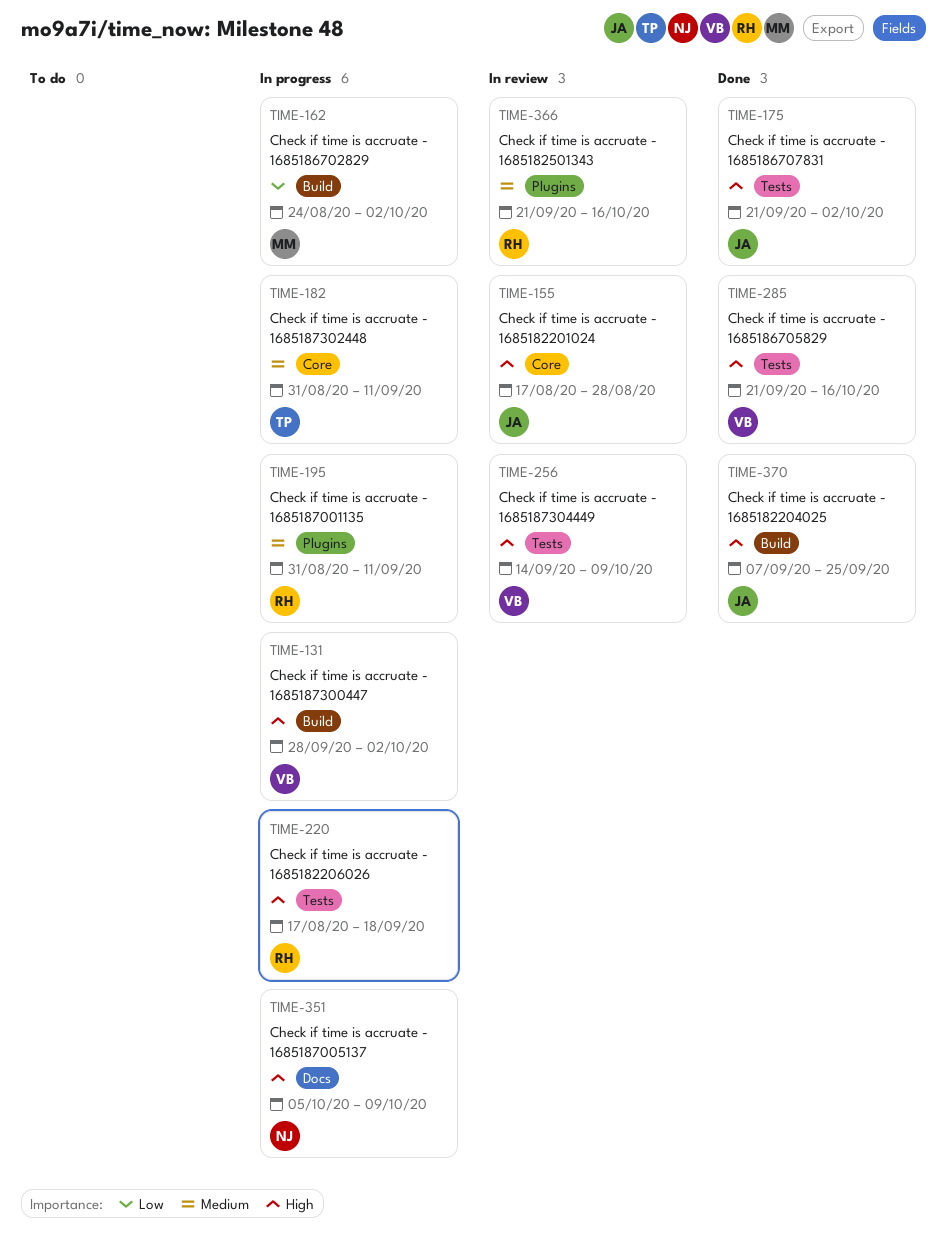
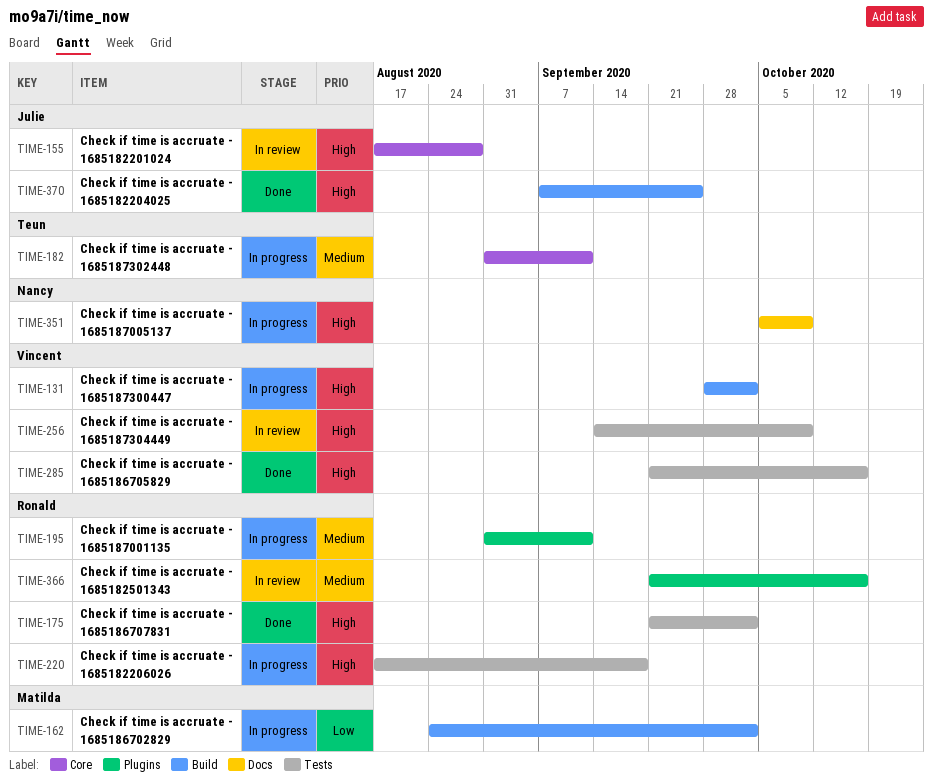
TIME-175, owner: Julie -> Ronald

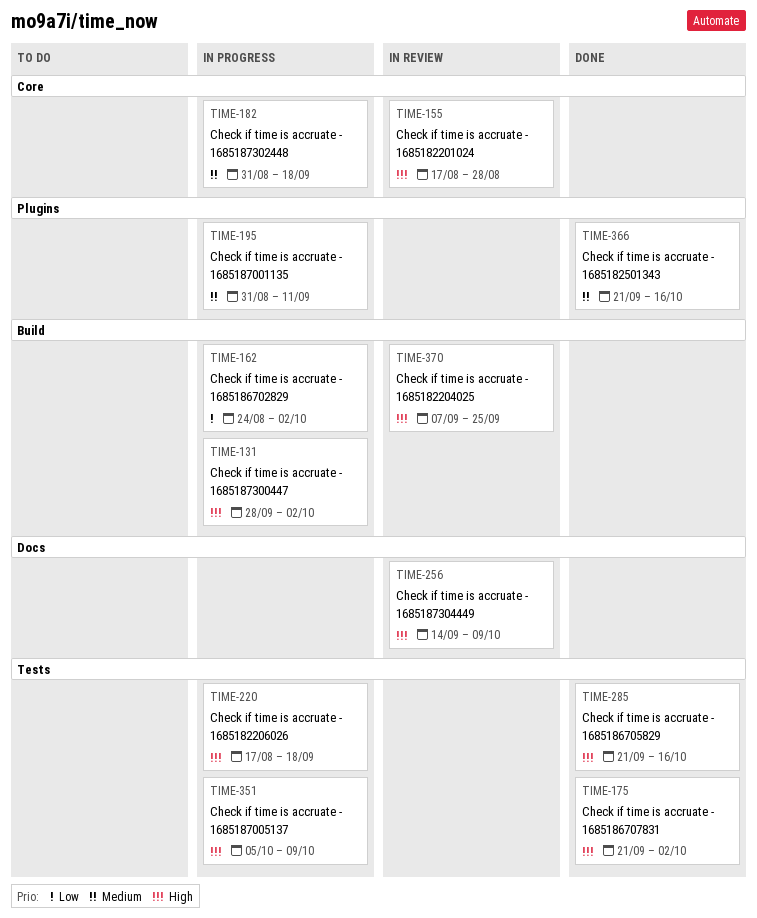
TIME-182, due: Sep 11 -> Sep 18
TIME-256, label: Tests -> Docs
TIME-351, label: Docs -> Tests
TIME-366, status: In review -> Done
TIME-370, status: Done -> In review

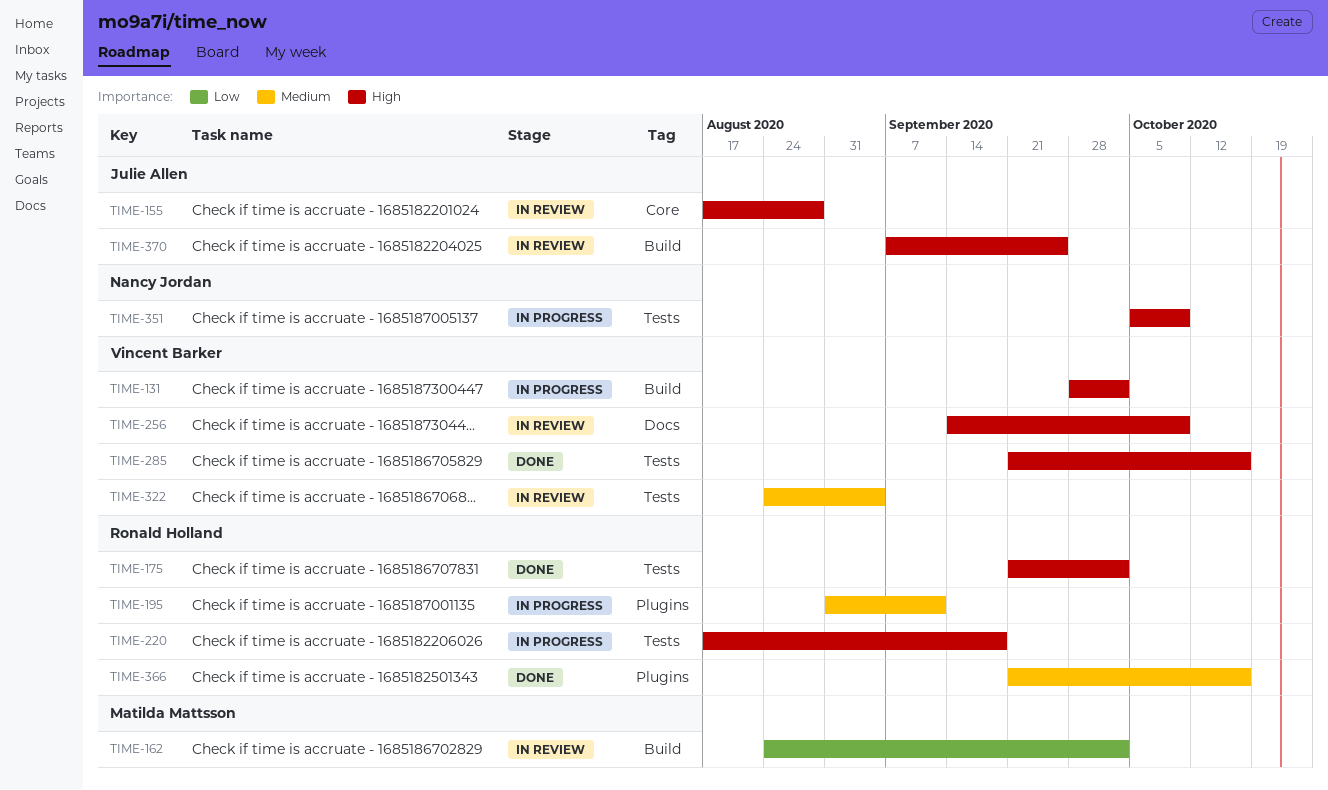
TIME-162, status: In progress -> In review
TIME-182: present -> none
TIME-322: none -> present

